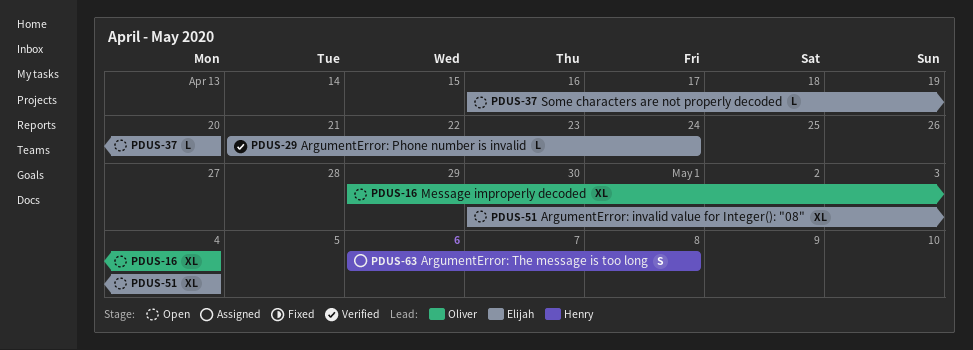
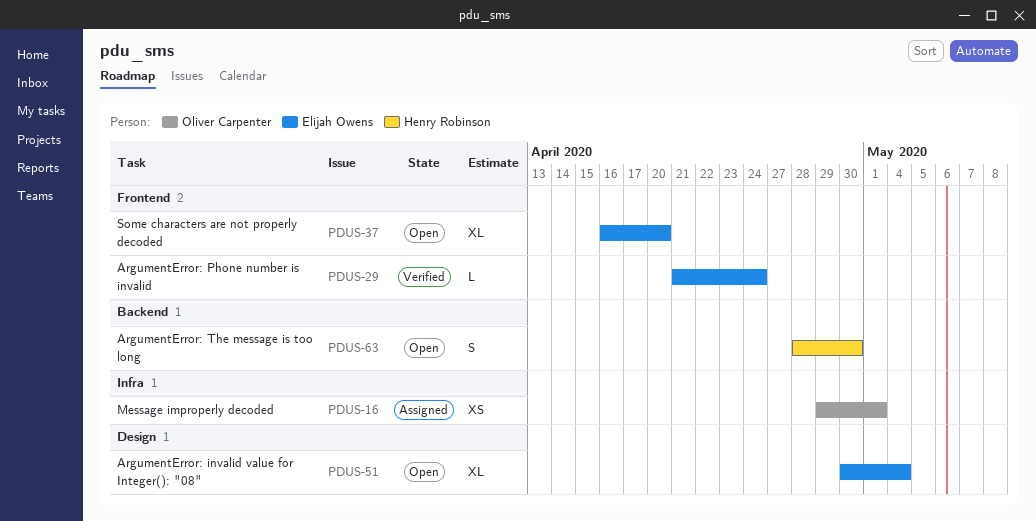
PDUS-16, status: Open -> Assigned
PDUS-16, estimate: XL -> XS
PDUS-16, due: May 4 -> May 1
PDUS-37, estimate: L -> XL
PDUS-63, status: Assigned -> Open
PDUS-63, start: May 6 -> Apr 28
PDUS-63, due: May 8 -> Apr 30

